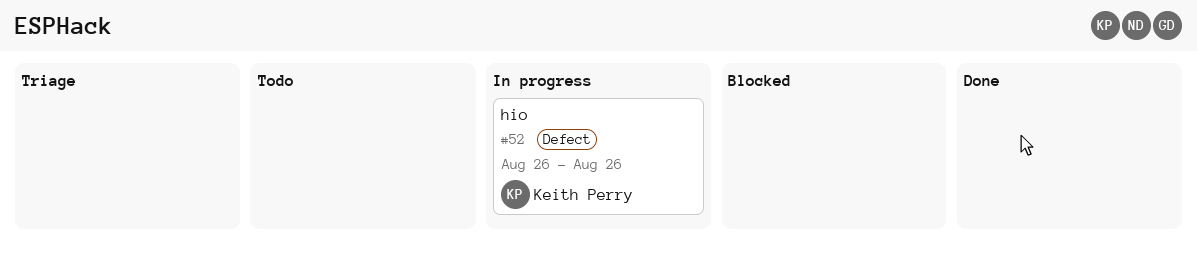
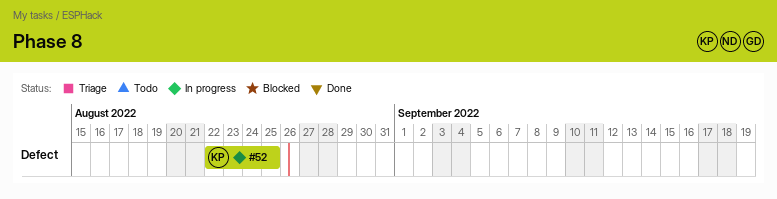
#52, start: Aug 26 -> Aug 22
#52, due: Aug 26 -> Aug 25

